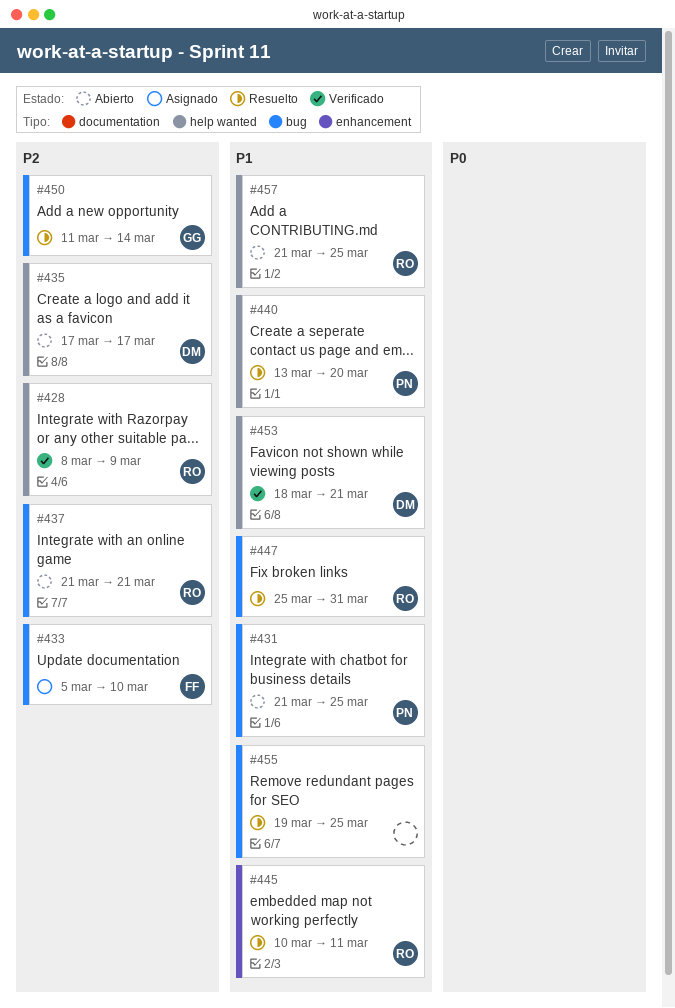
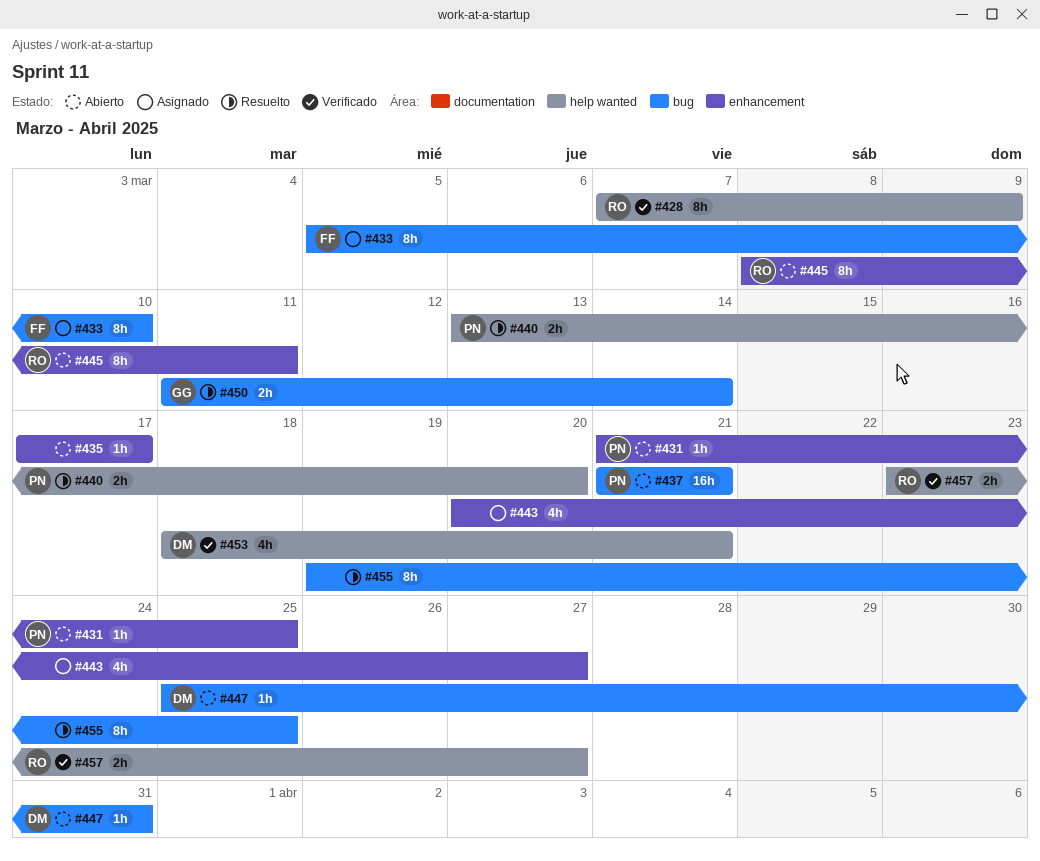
#428, start: Mar 8 -> Mar 7
#431, label: bug -> enhancement
#435, owner: DM -> none
#435, label: help wanted -> enhancement
#437, owner: RO -> PN
#443: none -> present
#445, status: Resuelto -> Abierto
#445, start: Mar 10 -> Mar 8
#447, status: Resuelto -> Abierto
#447, owner: RO -> DM
#457, status: Abierto -> Verificado
#457, start: Mar 21 -> Mar 23
#457, due: Mar 25 -> Mar 27

